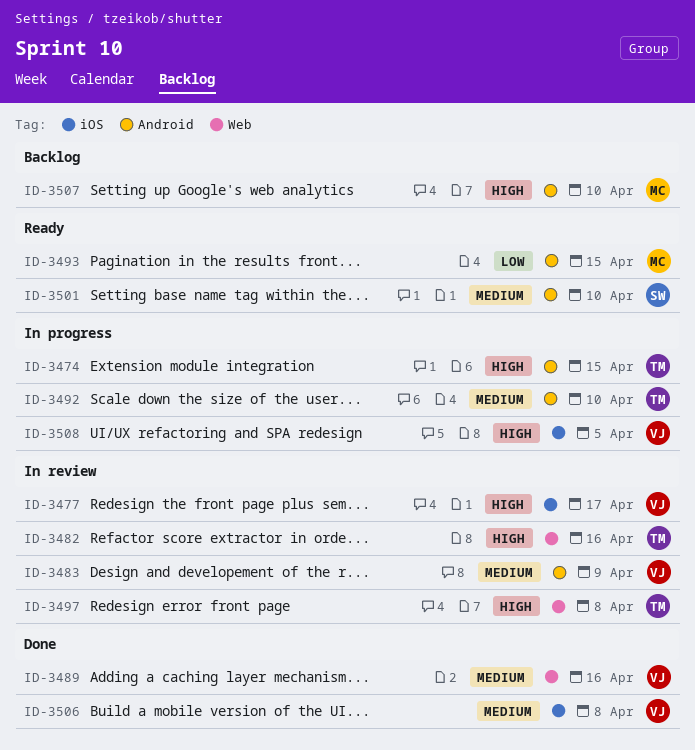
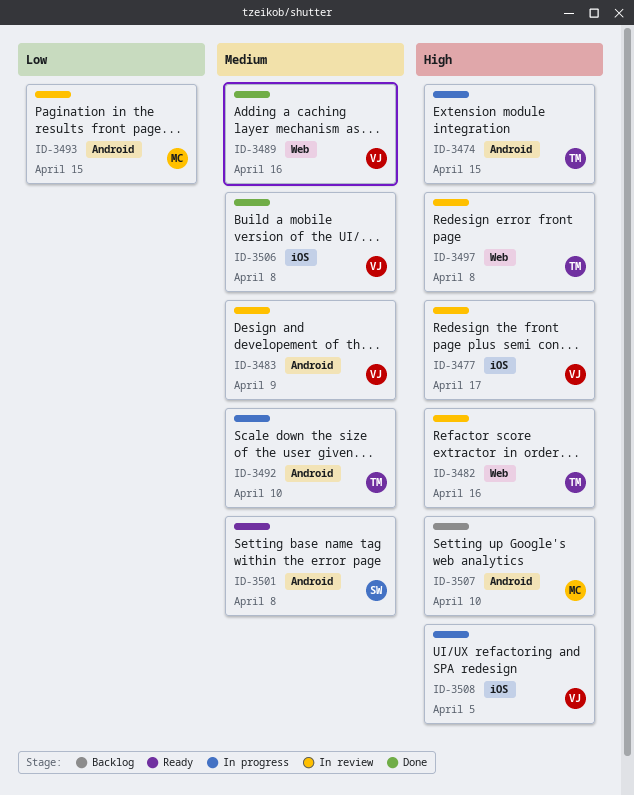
ID-3493, status: Ready -> In review
ID-3501, due: Apr 10 -> Apr 8

